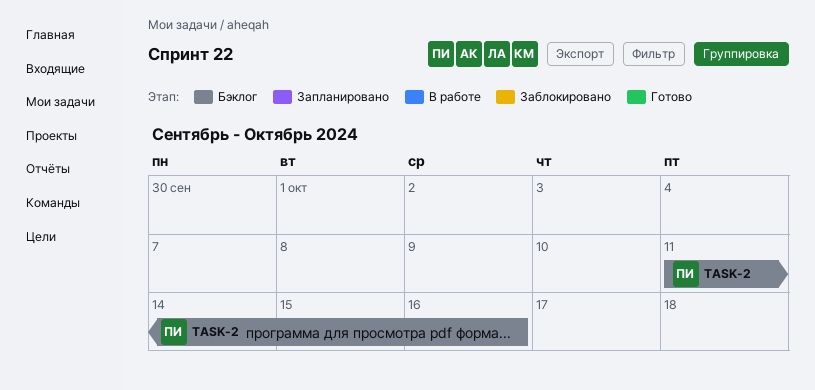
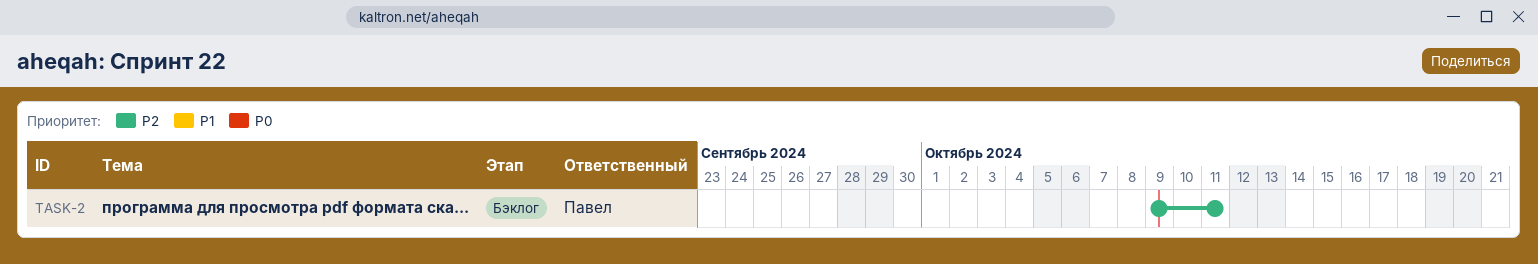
TASK-2, start: Oct 11 -> Oct 9
TASK-2, due: Oct 16 -> Oct 11

